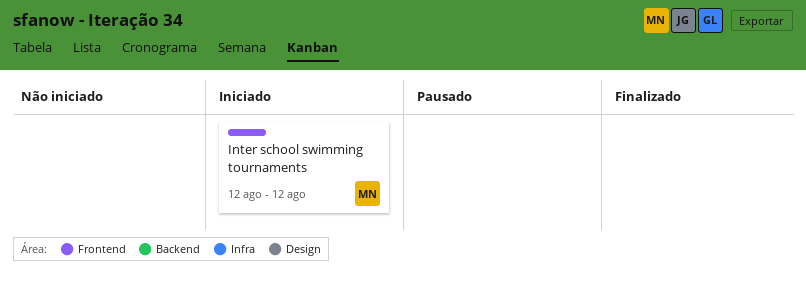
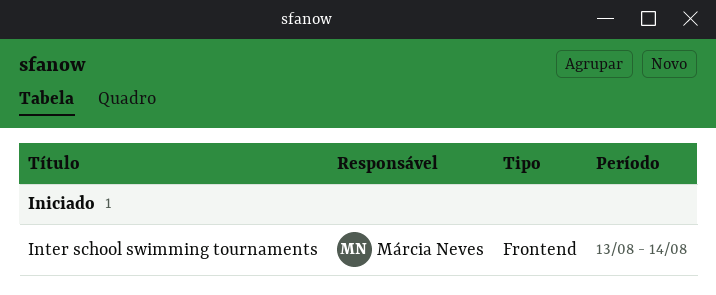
Inter school swimming tournaments, start: Aug 12 -> Aug 13
Inter school swimming tournaments, due: Aug 12 -> Aug 14

